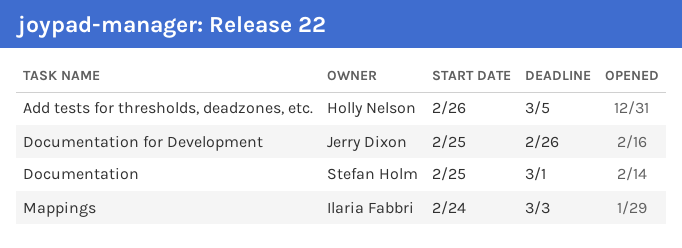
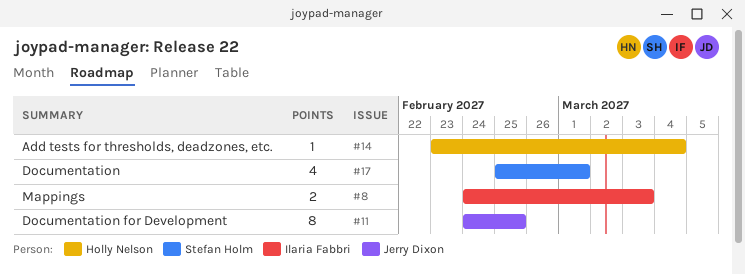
Add tests for thresholds, deadzones, etc., start: Feb 26 -> Feb 23
Add tests for thresholds, deadzones, etc., due: Mar 5 -> Mar 4
Documentation for Development, start: Feb 25 -> Feb 24
Documentation for Development, due: Feb 26 -> Feb 25

